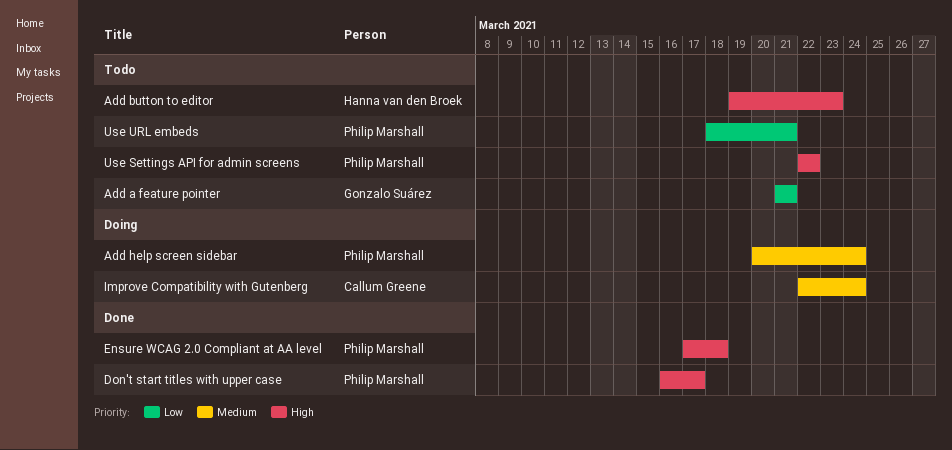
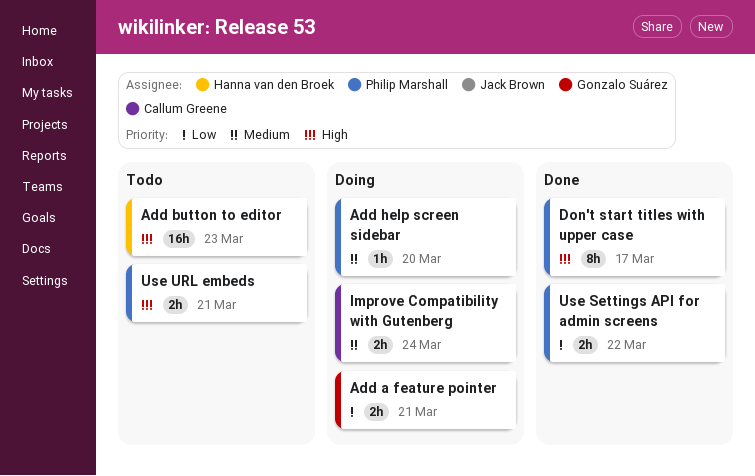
Add a feature pointer, status: Todo -> Doing
Add help screen sidebar, due: Mar 24 -> Mar 20
Ensure WCAG 2.0 Compliant at AA level: present -> none
Use Settings API for admin screens, status: Todo -> Done
Use Settings API for admin screens, priority: High -> Low
Use URL embeds, priority: Low -> High

